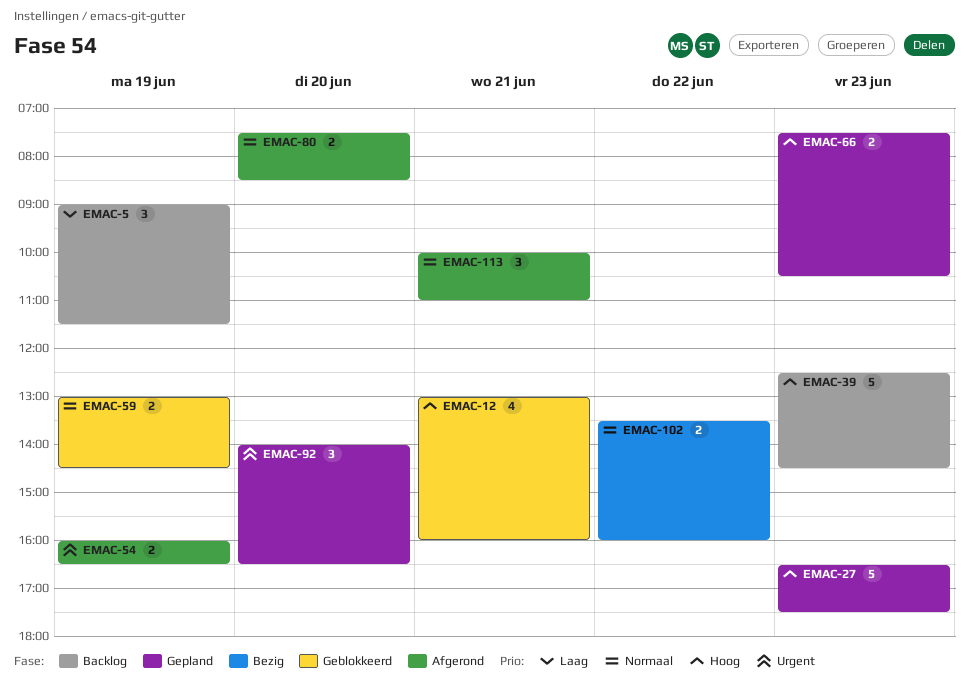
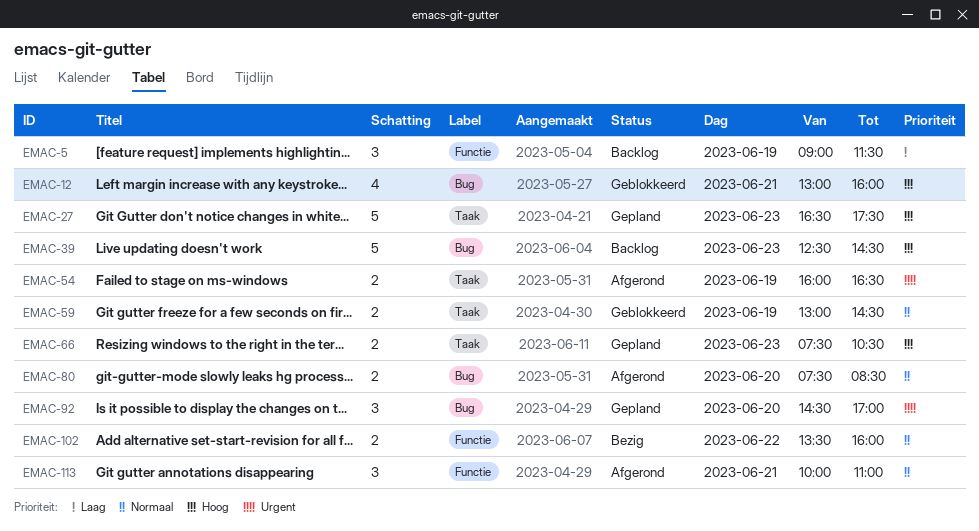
EMAC-92, begins: 14:00 -> 14:30
EMAC-92, ends: 16:30 -> 17:00

